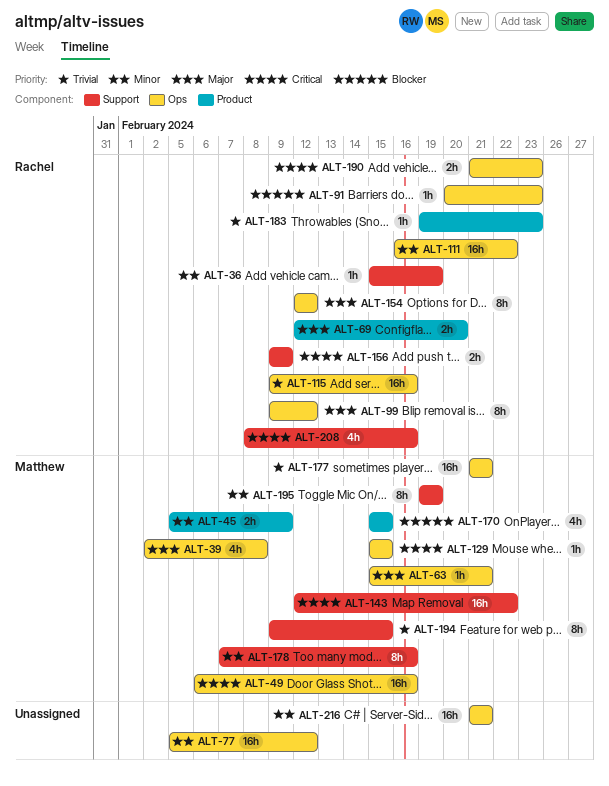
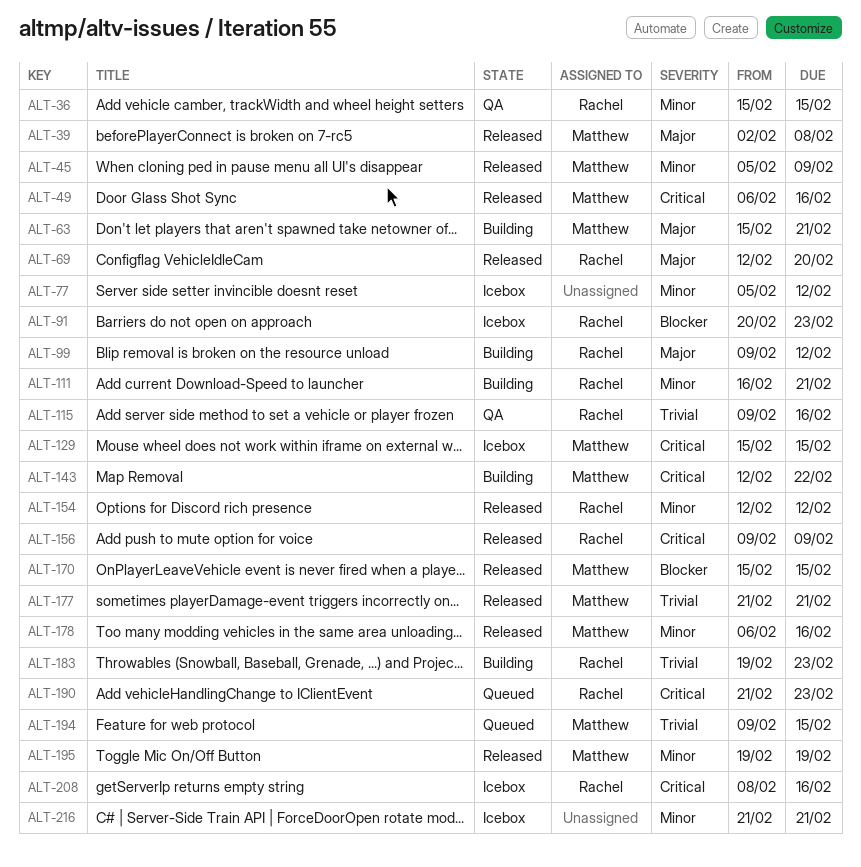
ALT-36, due: Feb 19 -> Feb 15
ALT-111, due: Feb 22 -> Feb 21
ALT-154, priority: Major -> Minor
ALT-178, start: Feb 7 -> Feb 6

